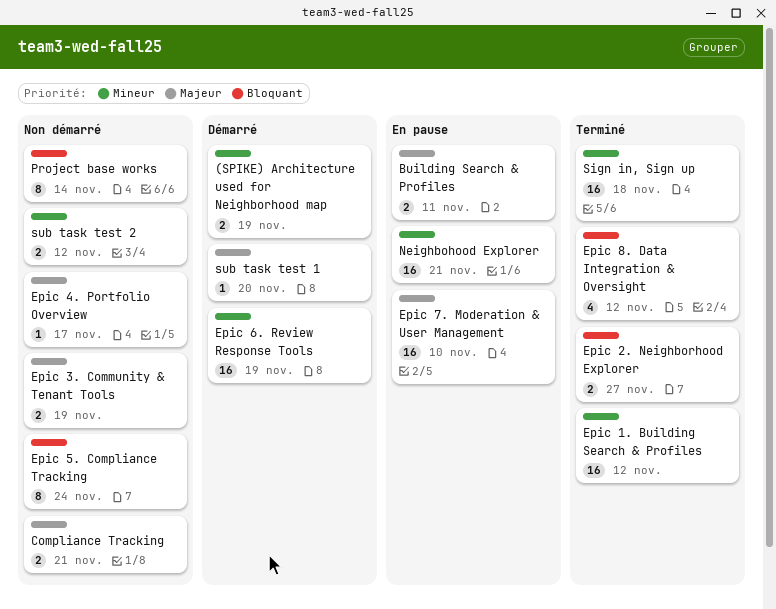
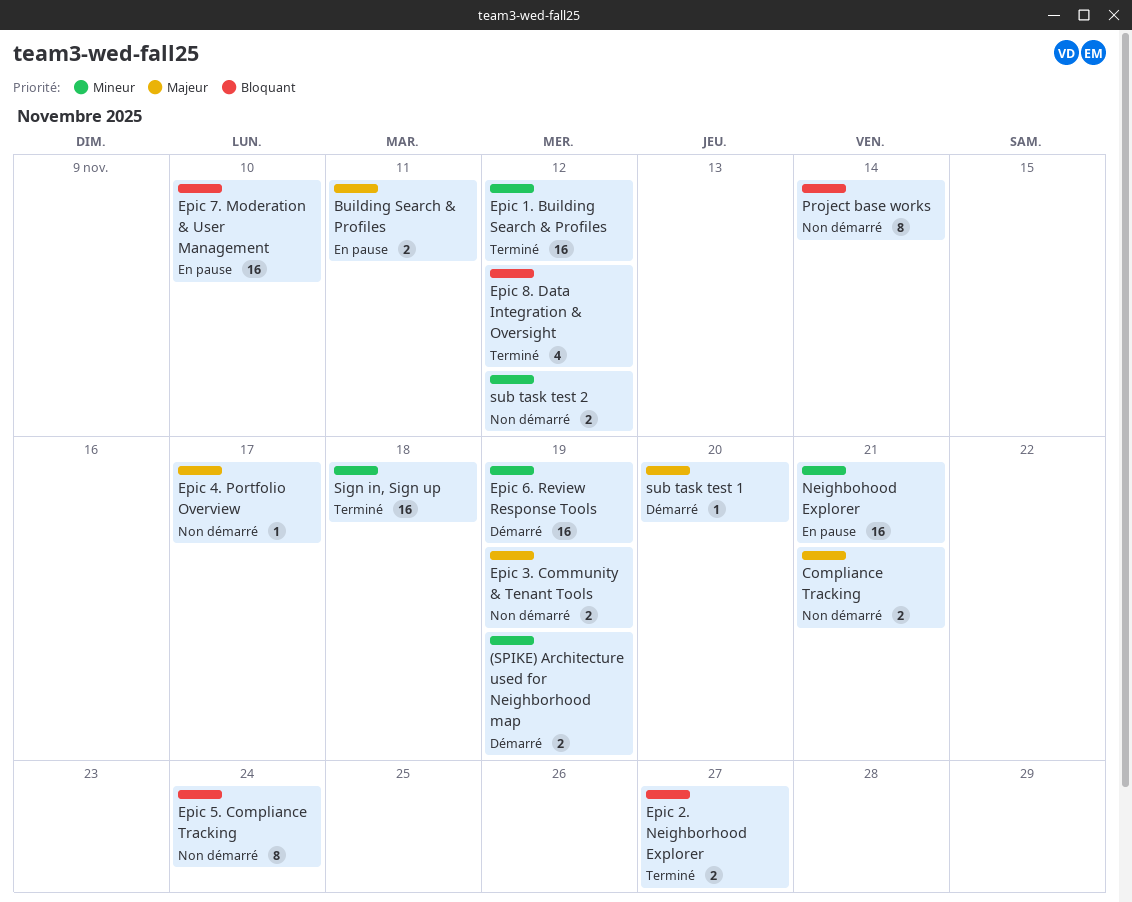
Epic 7. Moderation & User Management, priority: Majeur -> Bloquant

